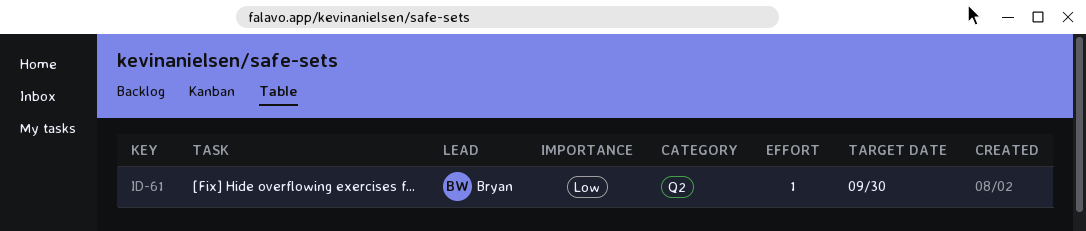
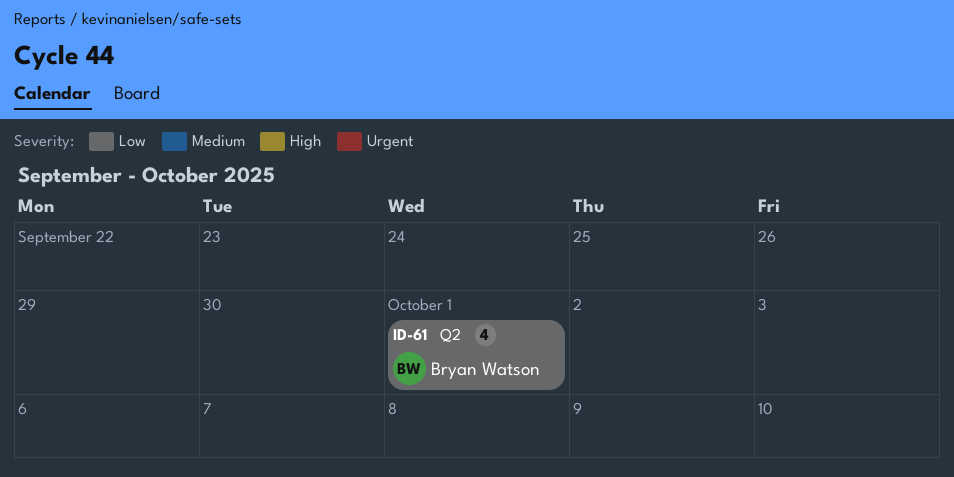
ID-61, estimate: 1 -> 4
ID-61, due: Sep 30 -> Oct 1

